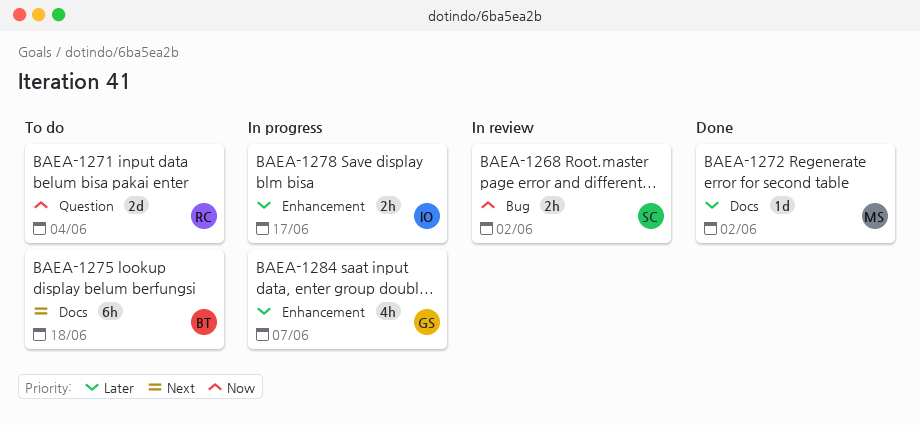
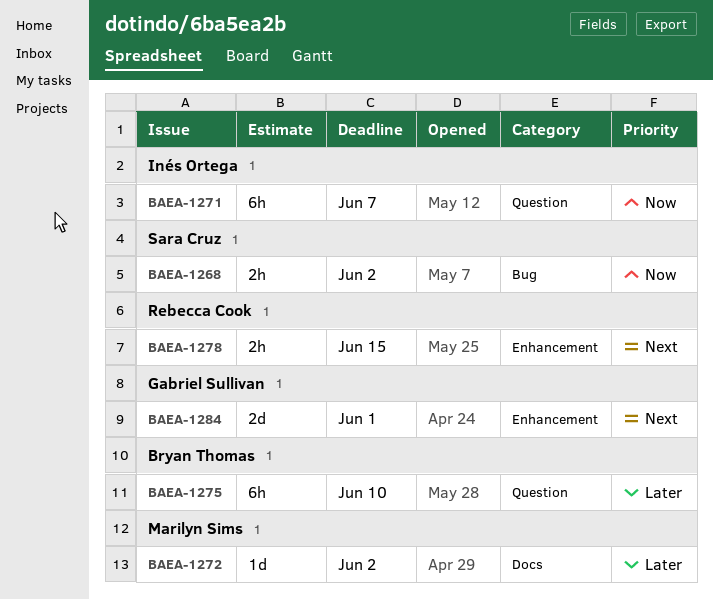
BAEA-1271, owner: Rebecca Cook -> Inés Ortega
BAEA-1271, estimate: 2d -> 6h
BAEA-1271, due: Jun 4 -> Jun 7
BAEA-1275, priority: Next -> Later
BAEA-1275, label: Docs -> Question
BAEA-1275, due: Jun 18 -> Jun 10
BAEA-1278, owner: Inés Ortega -> Rebecca Cook
BAEA-1278, priority: Later -> Next
BAEA-1278, due: Jun 17 -> Jun 15
BAEA-1284, priority: Later -> Next
BAEA-1284, estimate: 4h -> 2d
BAEA-1284, due: Jun 7 -> Jun 1

